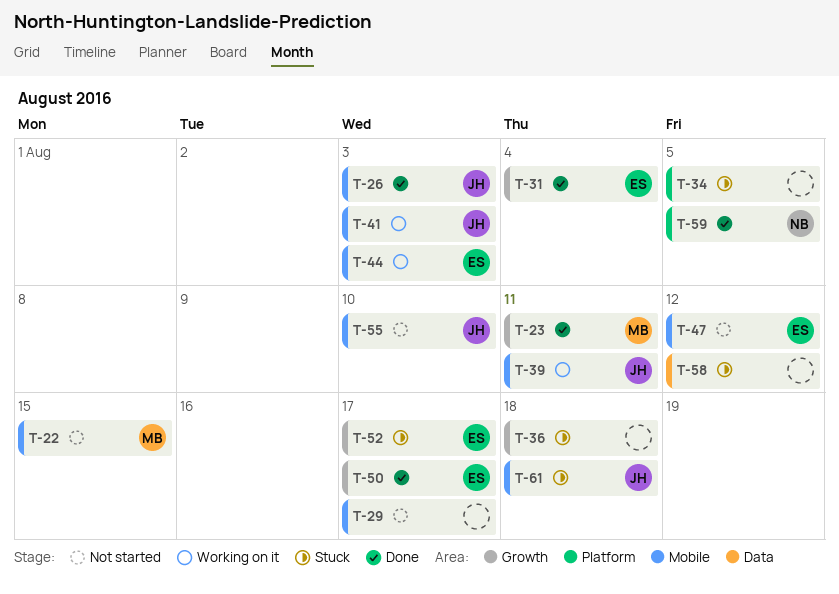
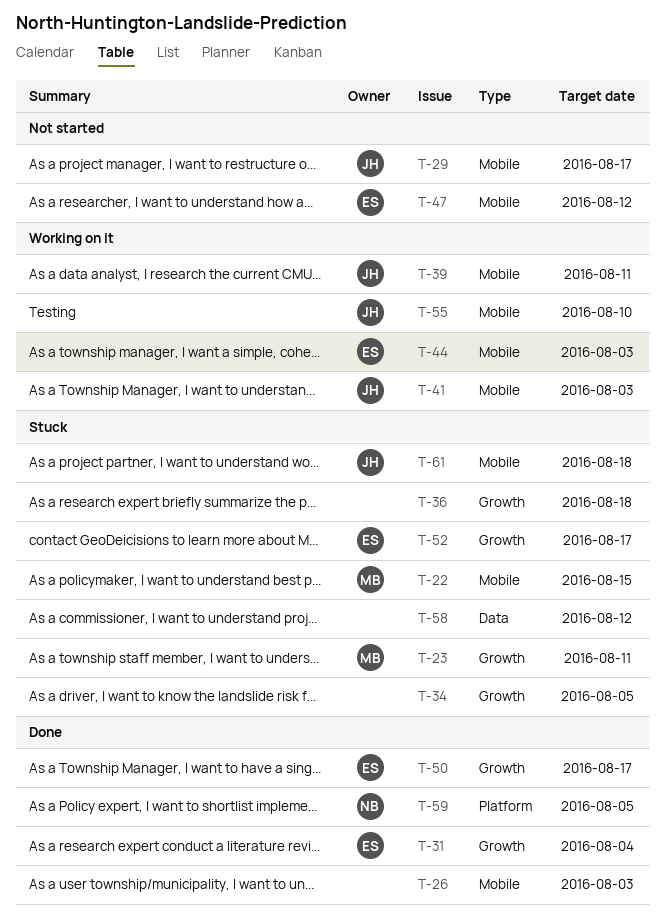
T-22, status: Not started -> Stuck
T-23, status: Done -> Stuck
T-26, owner: JH -> none
T-29, owner: none -> JH
T-34, label: Platform -> Growth
T-55, status: Not started -> Working on it

